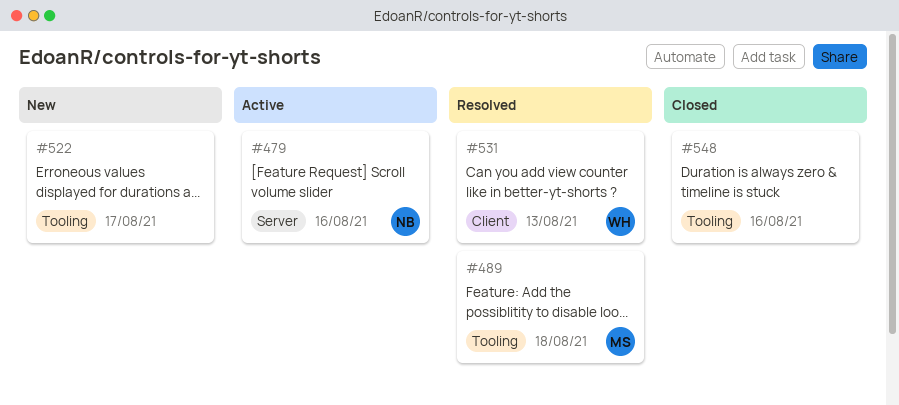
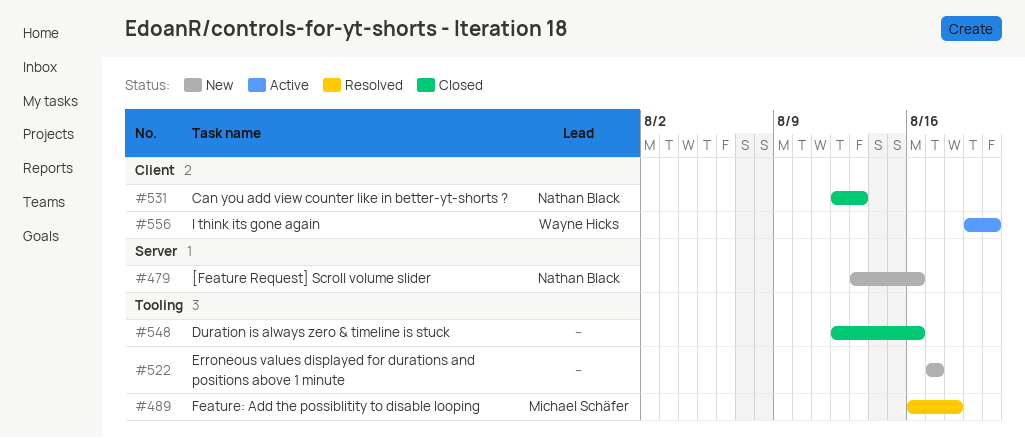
#479, status: Active -> New
#531, status: Resolved -> Closed
#531, owner: Wayne Hicks -> Nathan Black
#556: none -> present

